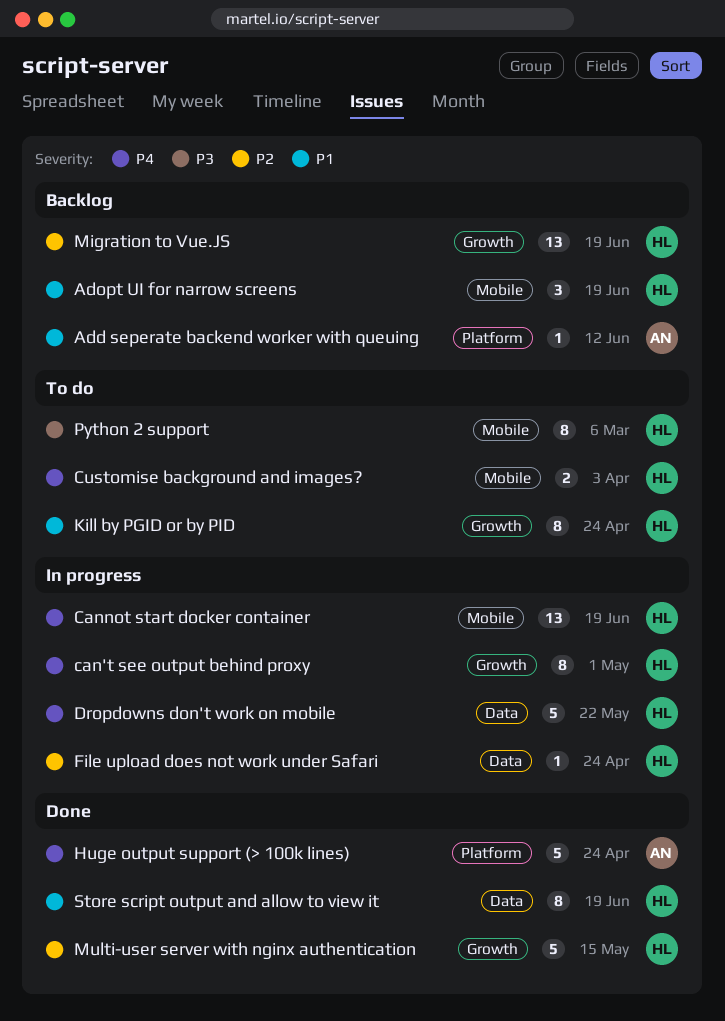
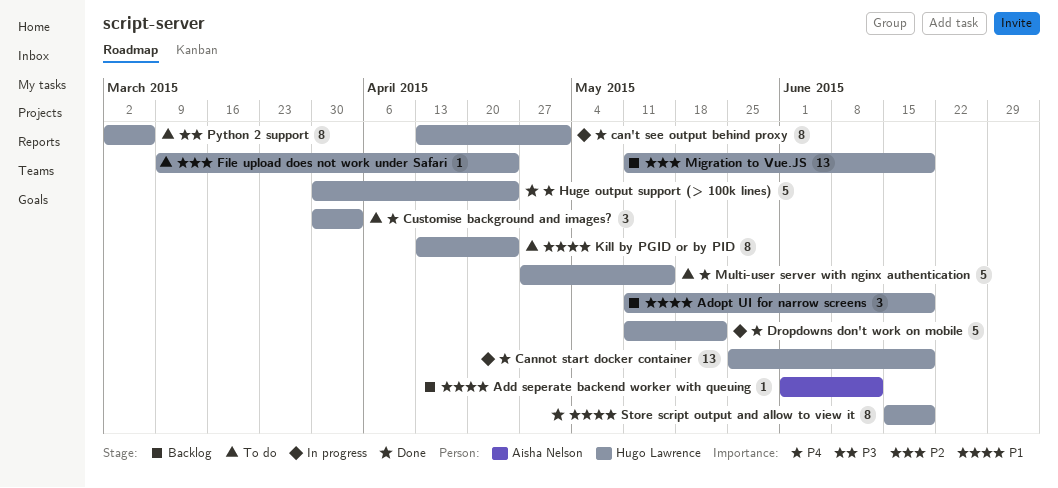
Customise background and images?, estimate: 2 -> 3
File upload does not work under Safari, status: In progress -> To do
Huge output support (> 100k lines), owner: Aisha Nelson -> Hugo Lawrence
Multi-user server with nginx authentication, status: Done -> To do
Multi-user server with nginx authentication, priority: P2 -> P4

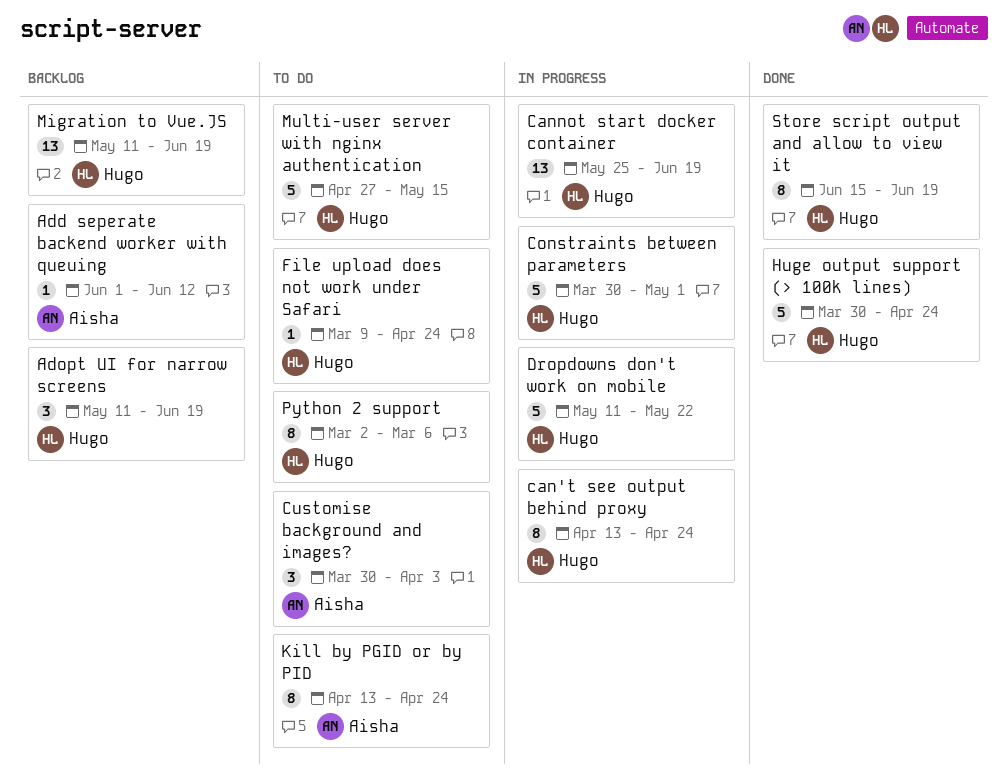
can't see output behind proxy, due: May 1 -> Apr 24
Constraints between parameters: none -> present
Customise background and images?, owner: Hugo Lawrence -> Aisha Nelson
Kill by PGID or by PID, owner: Hugo Lawrence -> Aisha Nelson

